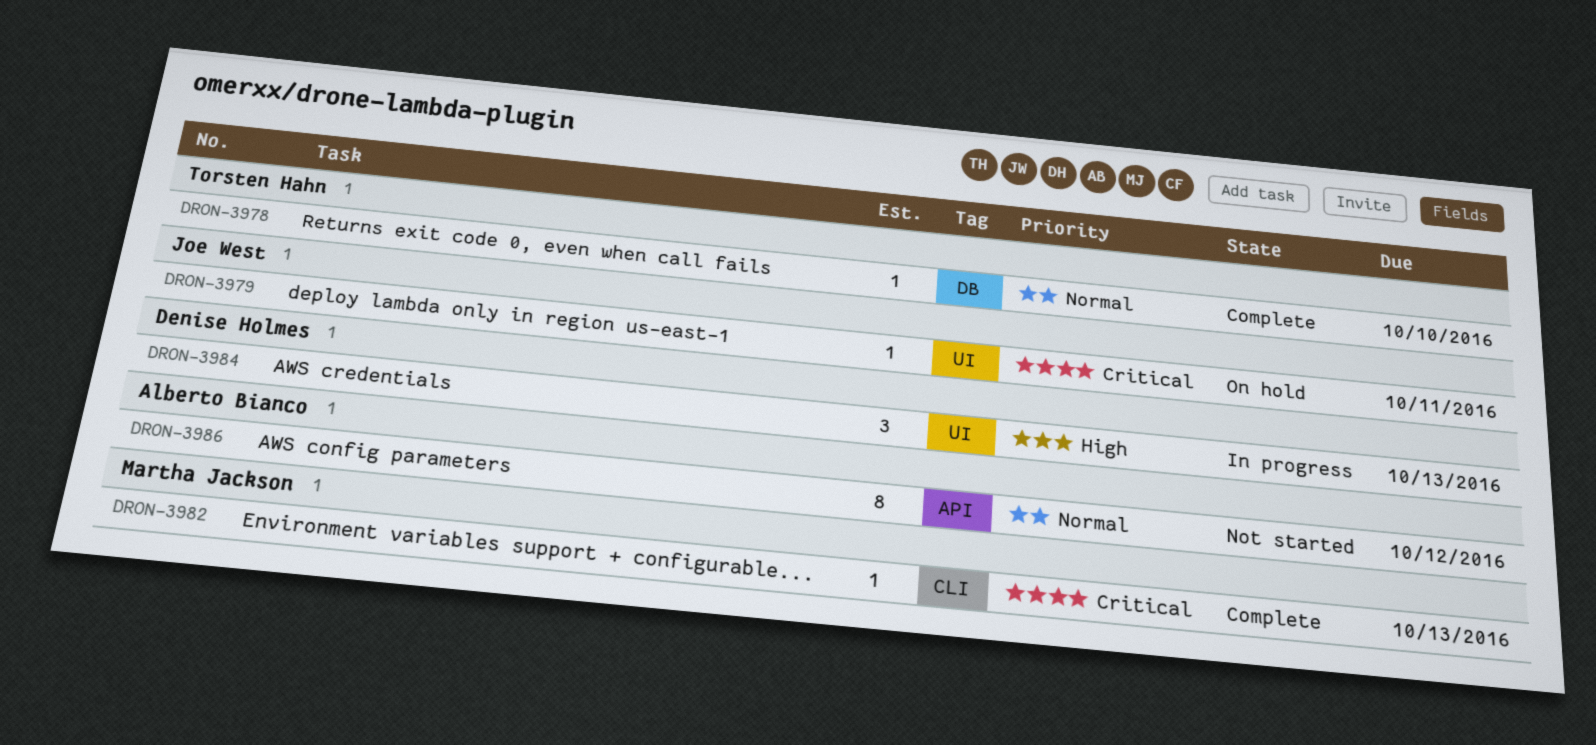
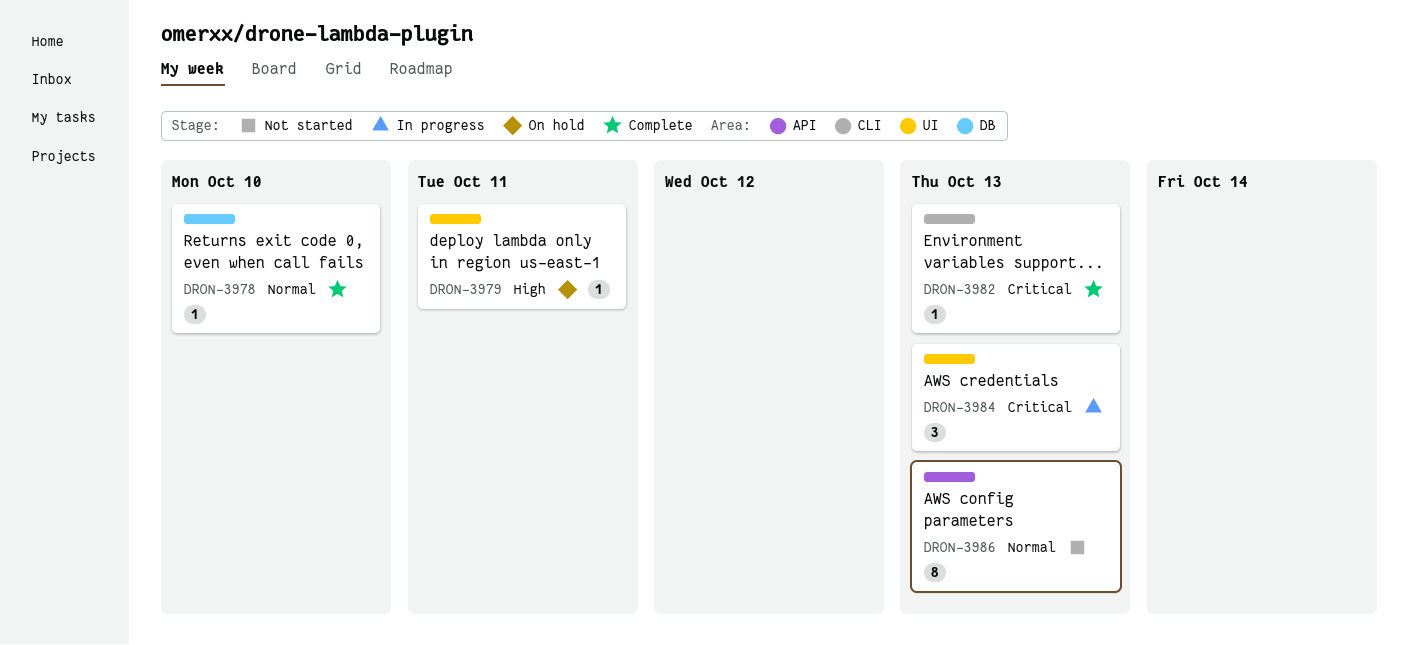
DRON-3979, priority: Critical -> High
DRON-3984, priority: High -> Critical
DRON-3986, due: Oct 12 -> Oct 13

